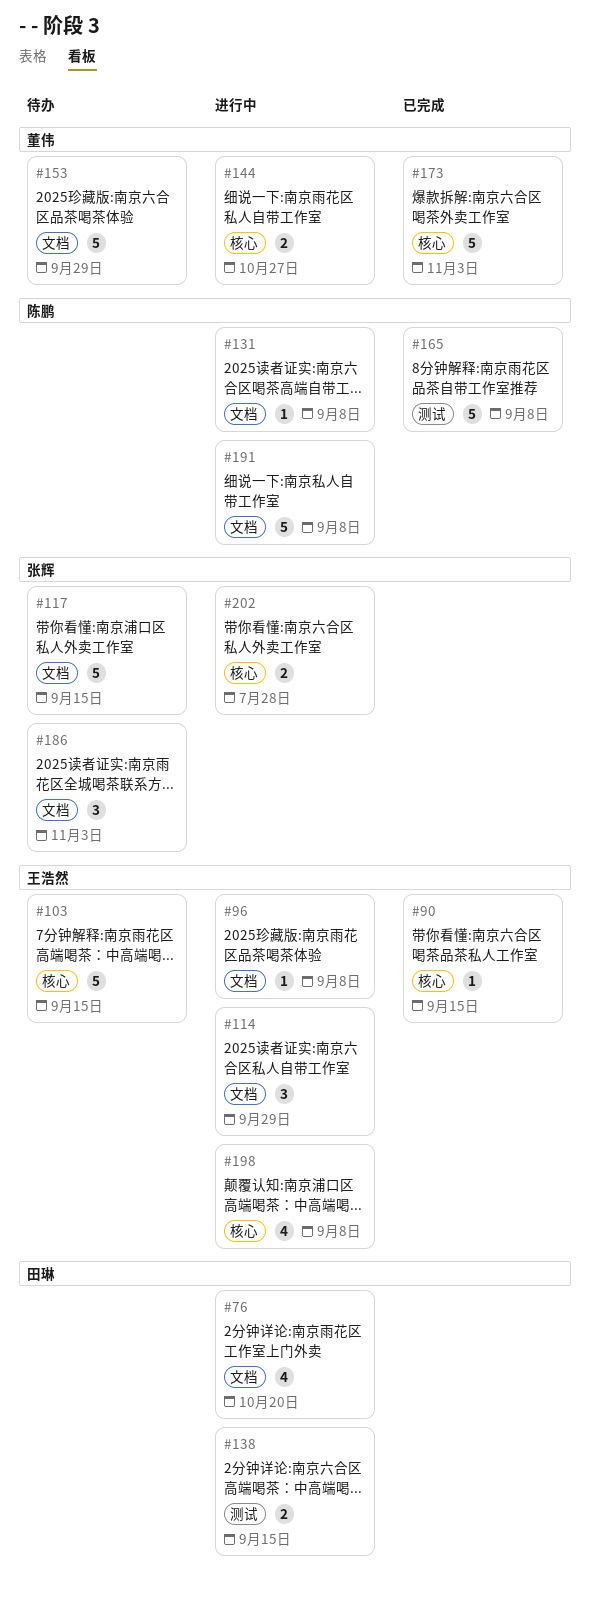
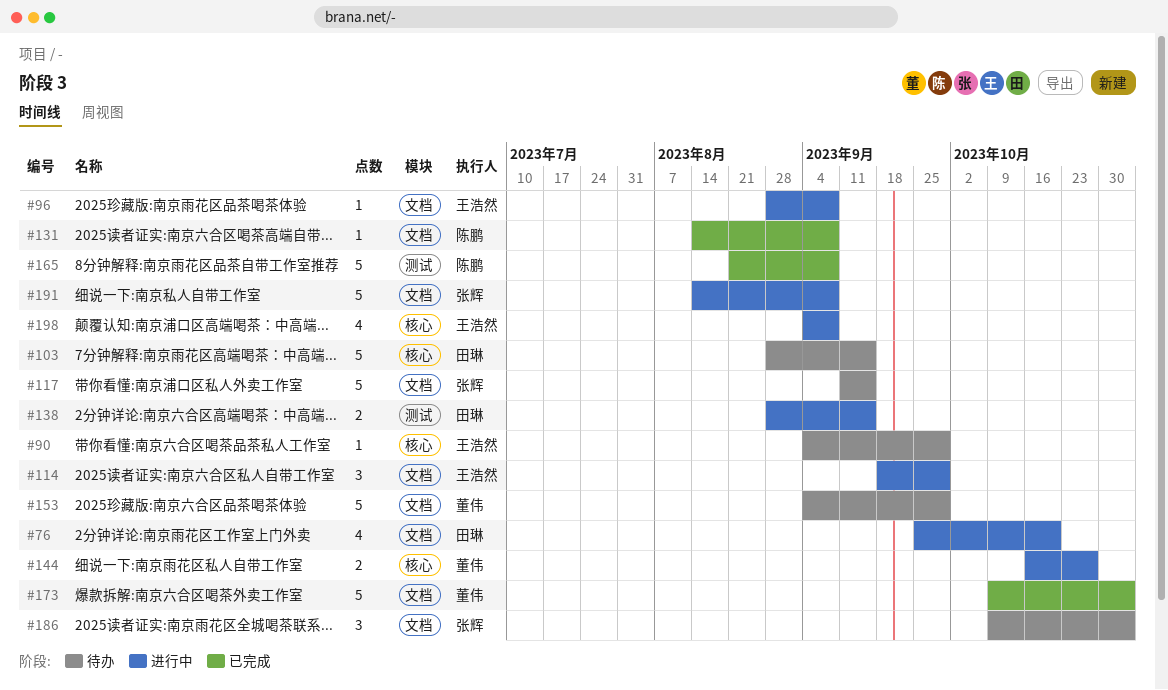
#90, status: 已完成 -> 待办
#90, due: Sep 15 -> Sep 29
#103, owner: 王浩然 -> 田琳
#131, status: 进行中 -> 已完成
#173, label: 核心 -> 文档
#191, owner: 陈鹏 -> 张辉
#202: present -> none

